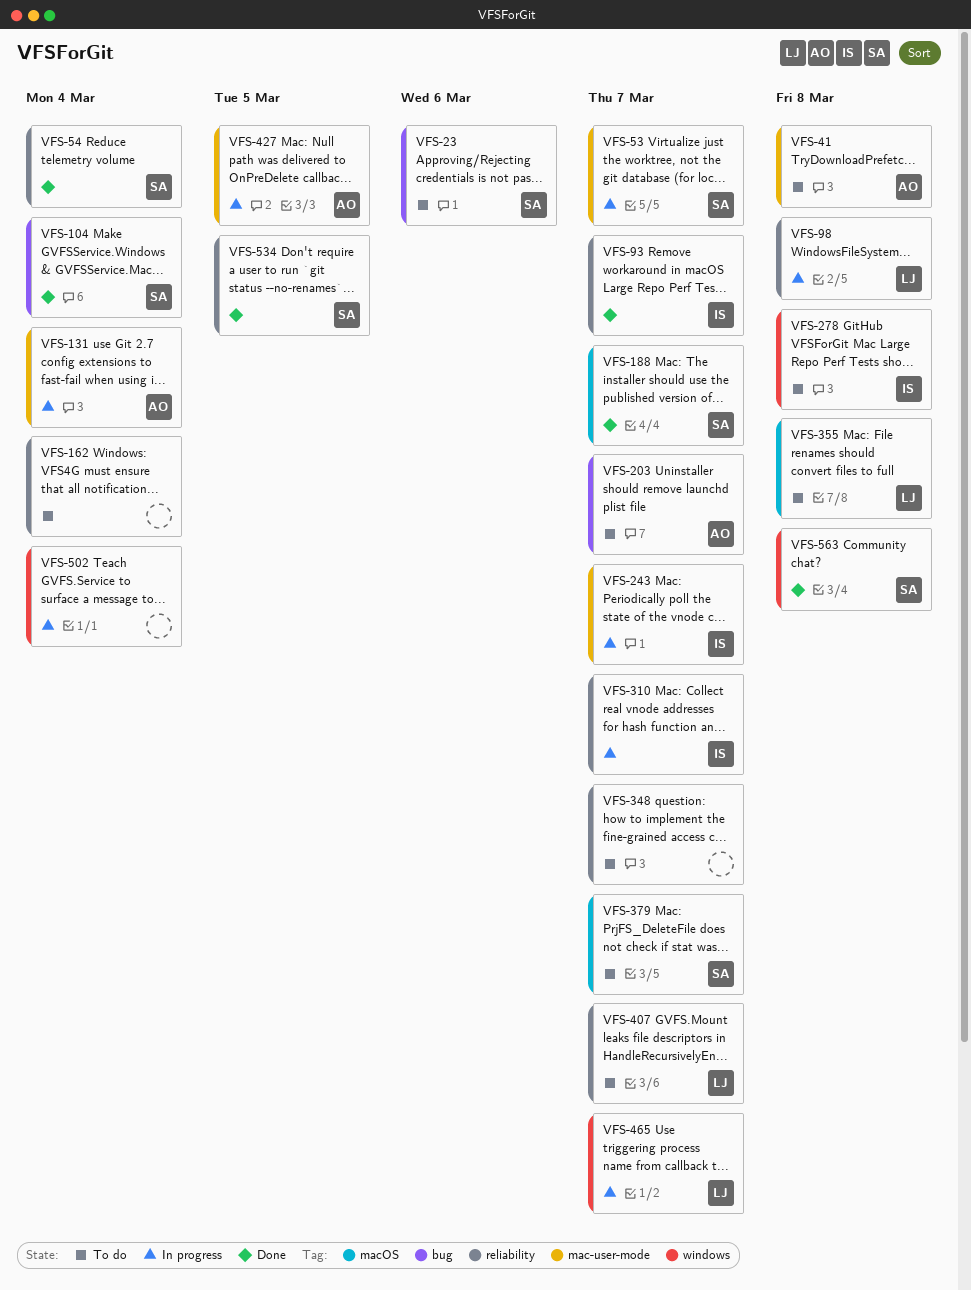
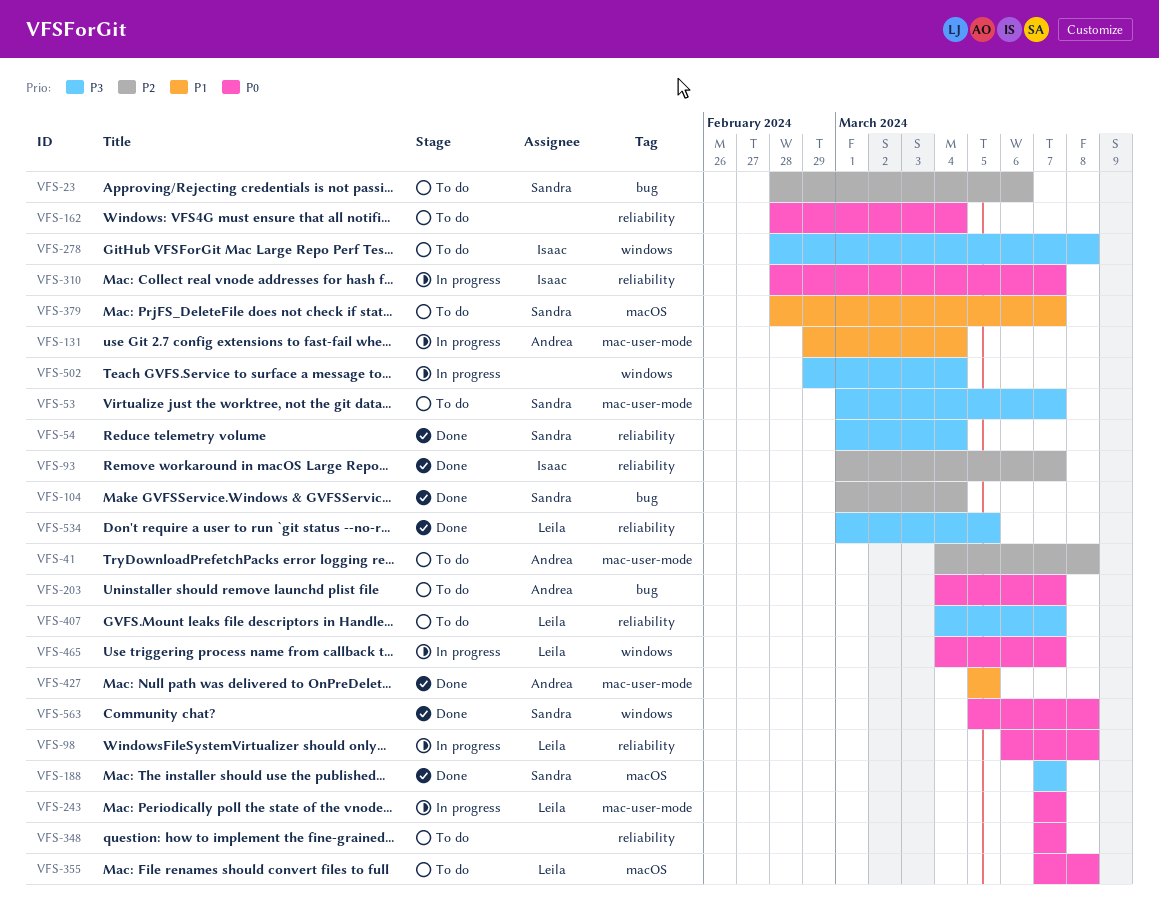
VFS-53, status: In progress -> To do
VFS-243, owner: Isaac -> Leila
VFS-427, status: In progress -> Done
VFS-534, owner: Sandra -> Leila

